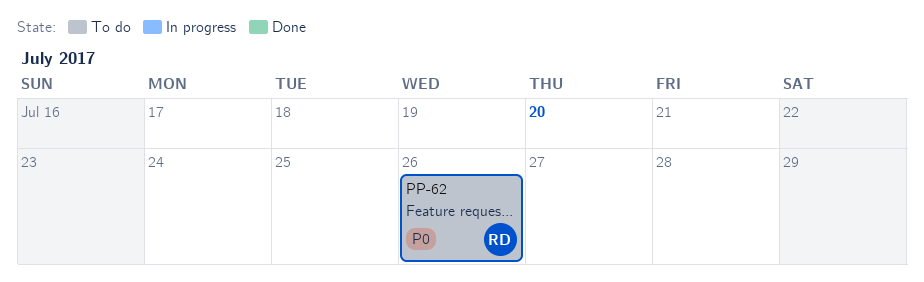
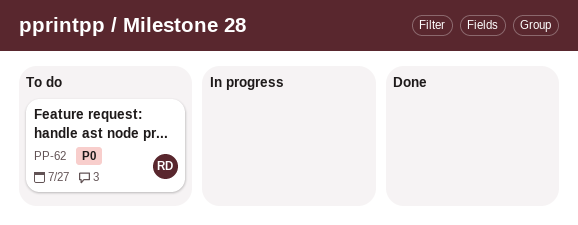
PP-62, due: Jul 26 -> Jul 27

